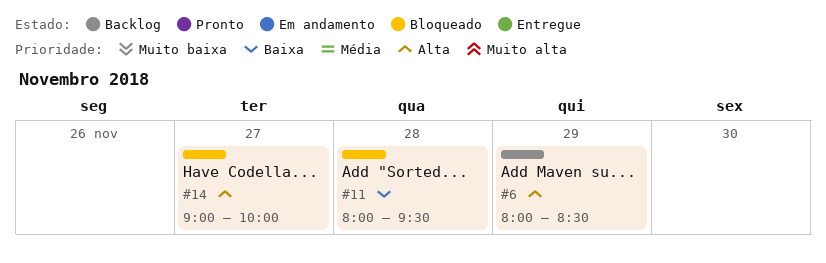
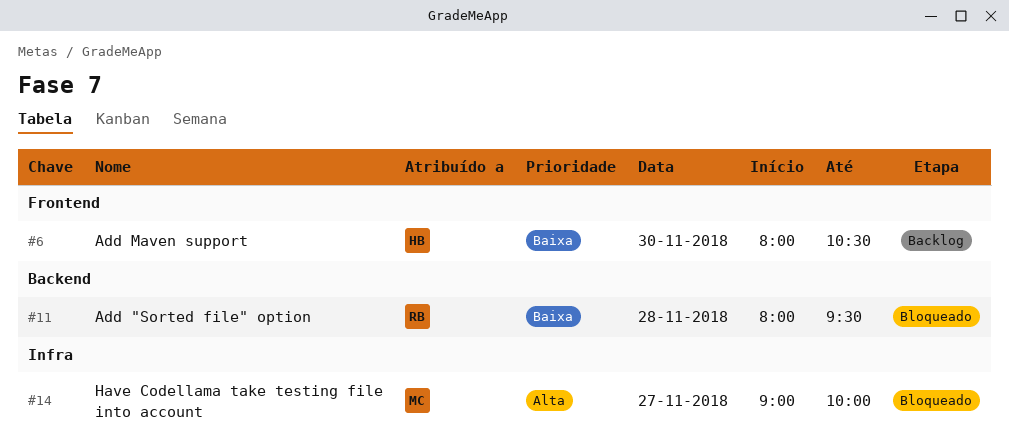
#6, priority: Alta -> Baixa
#6, day: Nov 29 -> Nov 30
#6, ends: 08:30 -> 10:30

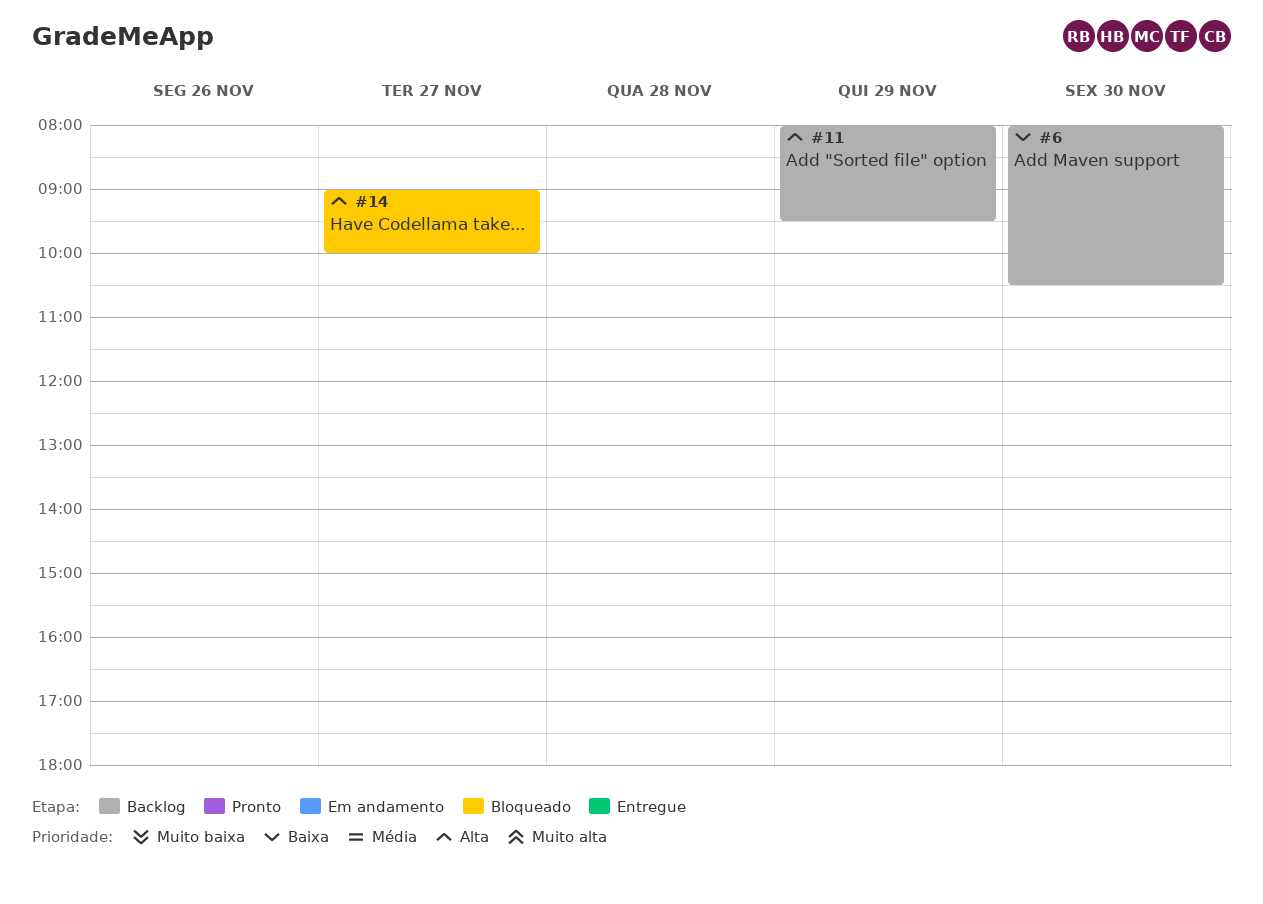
#11, status: Bloqueado -> Backlog
#11, priority: Baixa -> Alta
#11, day: Nov 28 -> Nov 29

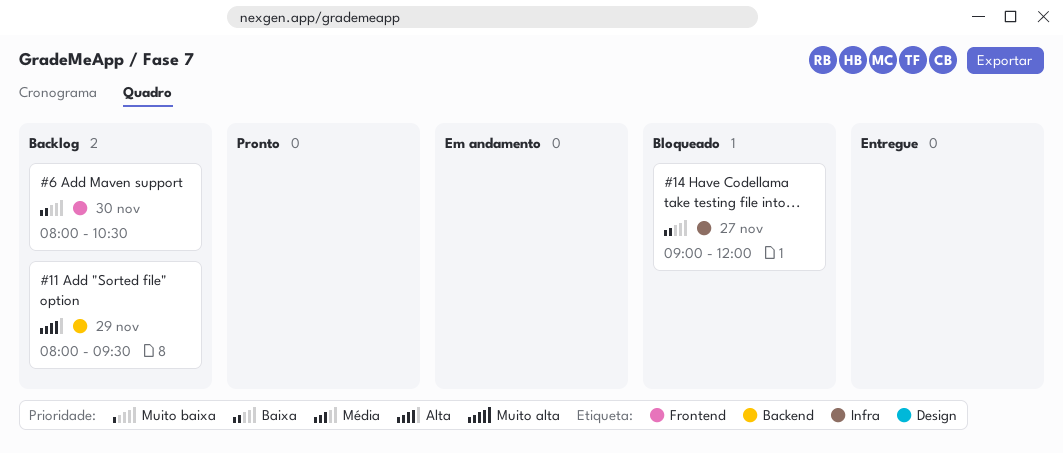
#14, priority: Alta -> Baixa
#14, ends: 10:00 -> 12:00

